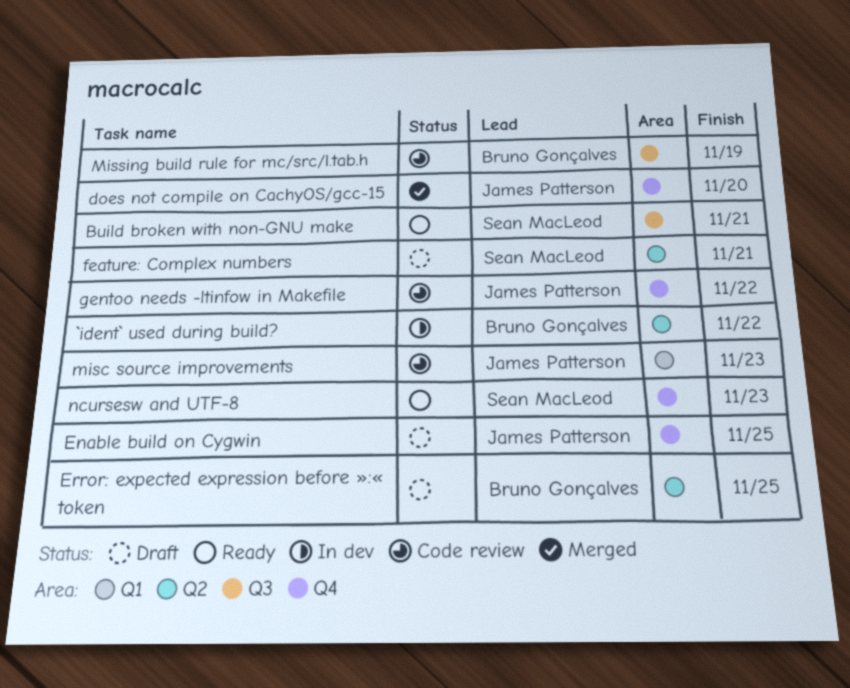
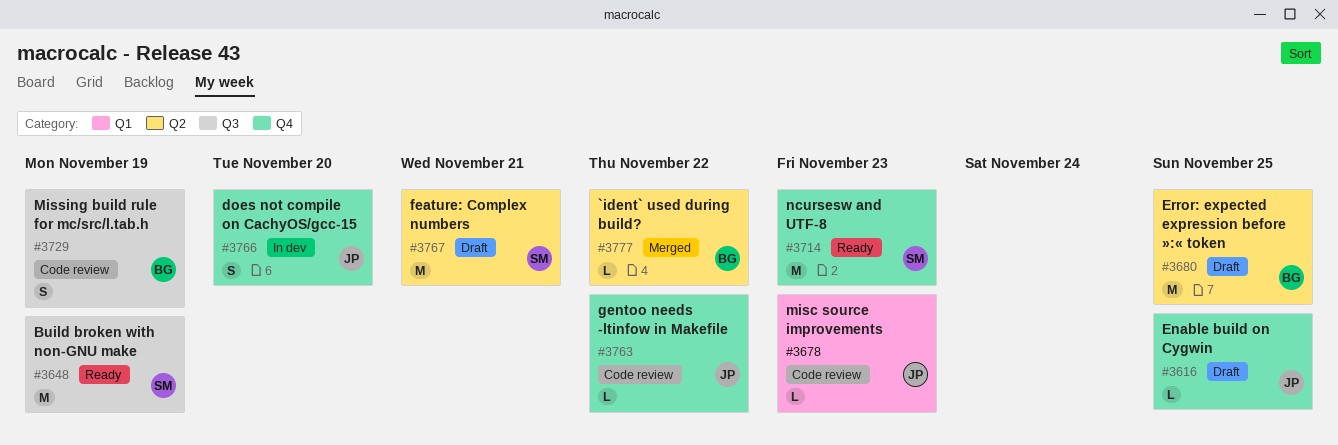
`ident` used during build?, status: In dev -> Merged
Build broken with non-GNU make, due: Nov 21 -> Nov 19
does not compile on CachyOS/gcc-15, status: Merged -> In dev

